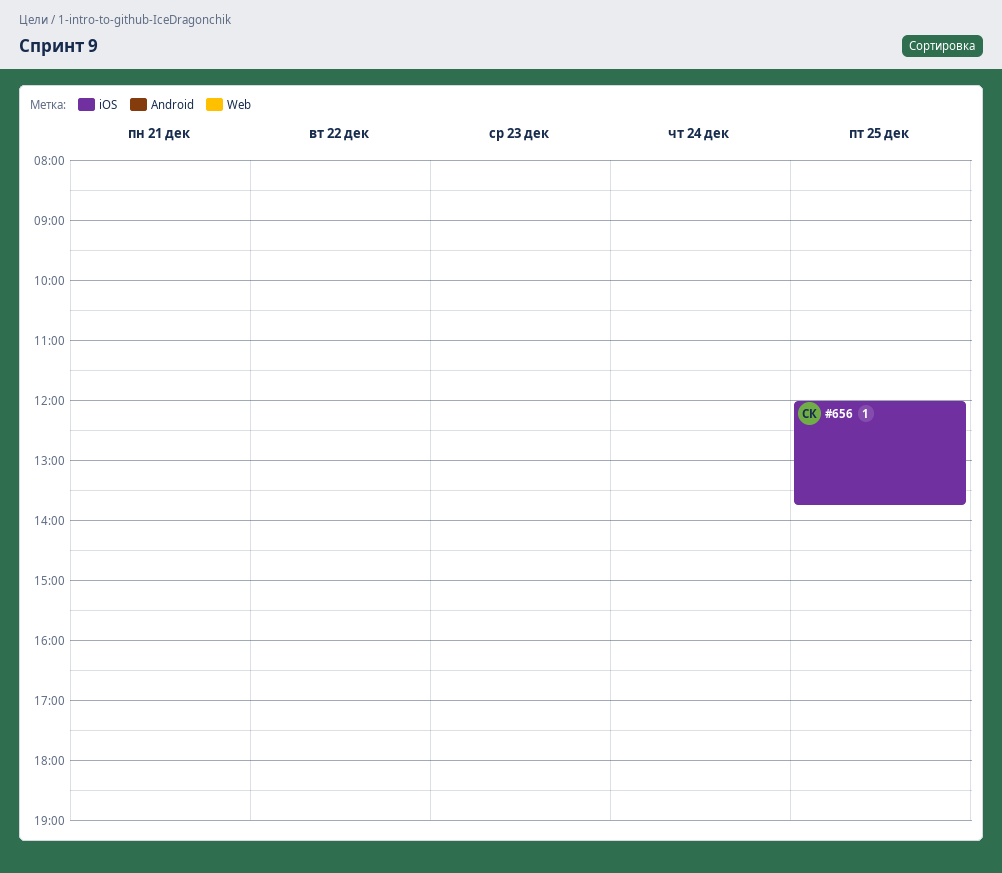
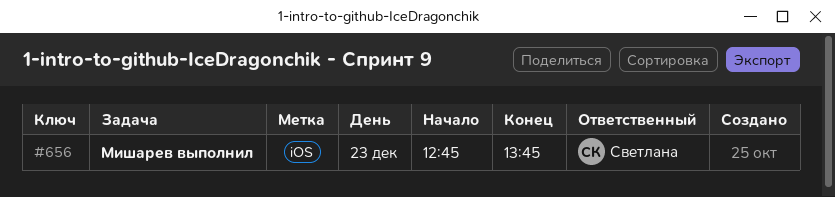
#656, day: Dec 25 -> Dec 23
#656, begins: 12:00 -> 12:45

